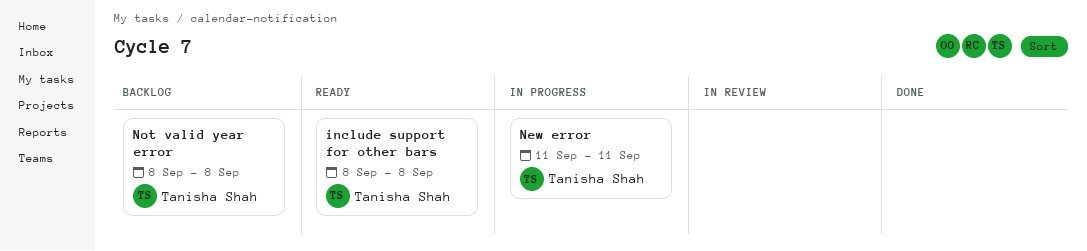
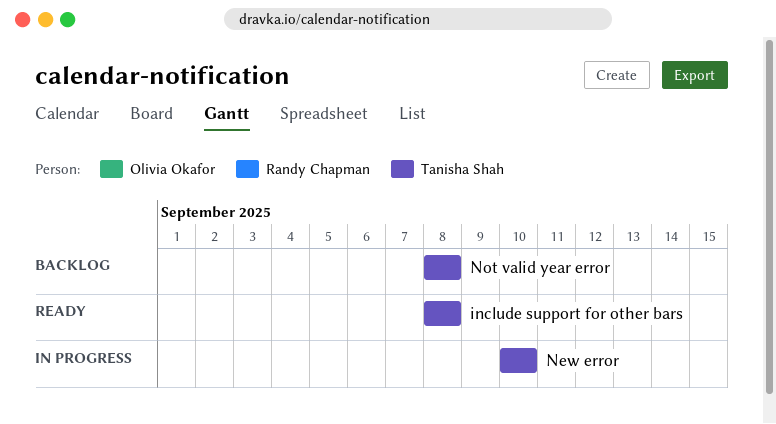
New error, start: Sep 11 -> Sep 10
New error, due: Sep 11 -> Sep 10

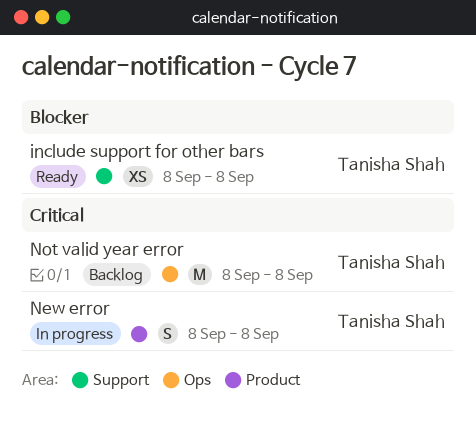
New error, start: Sep 10 -> Sep 8
New error, due: Sep 10 -> Sep 8

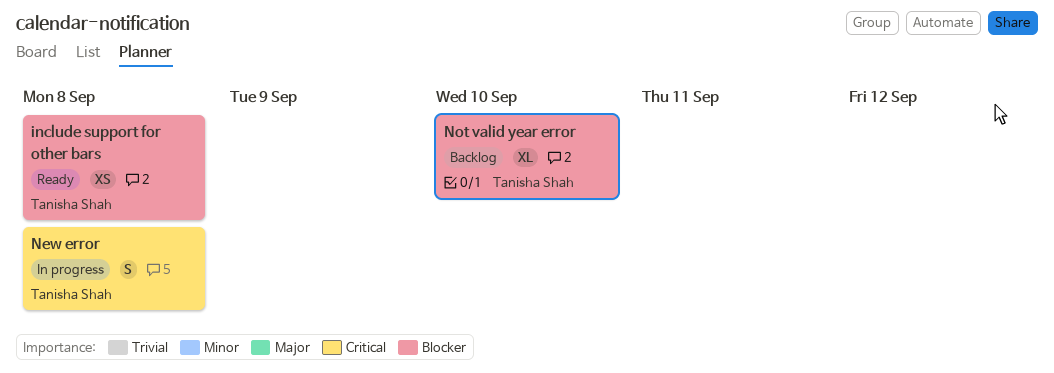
Not valid year error, priority: Critical -> Blocker
Not valid year error, estimate: M -> XL
Not valid year error, due: Sep 8 -> Sep 10

